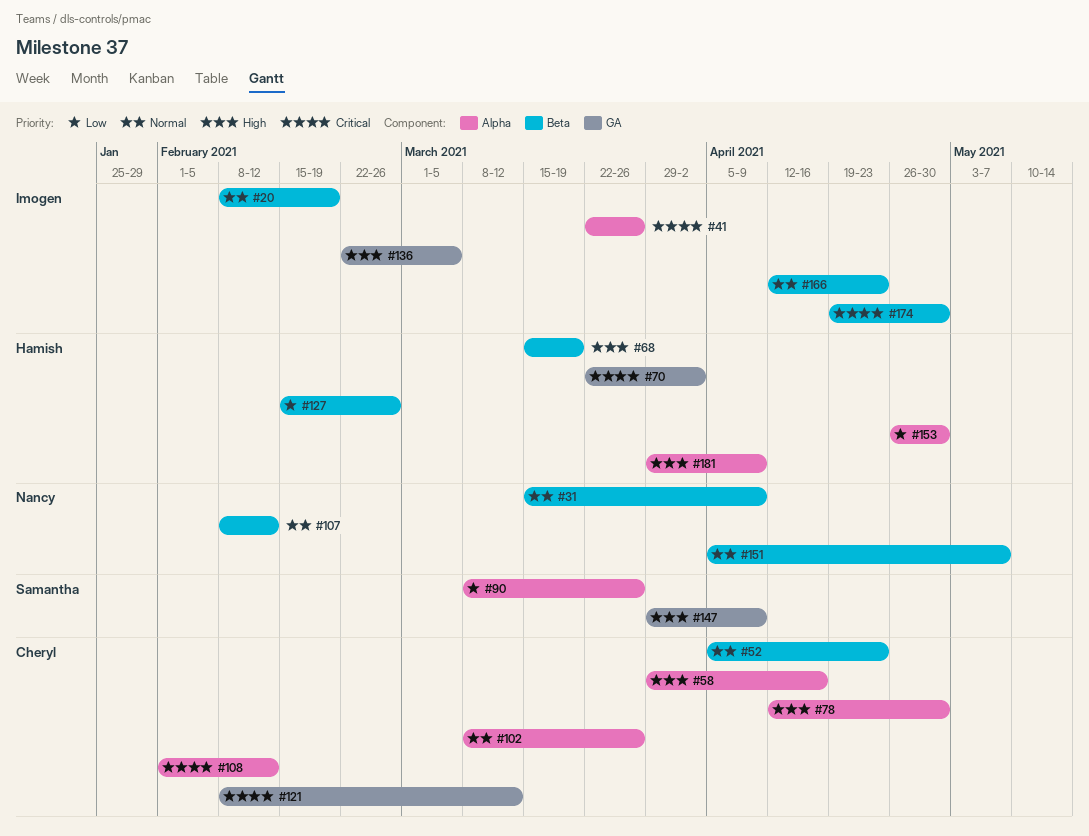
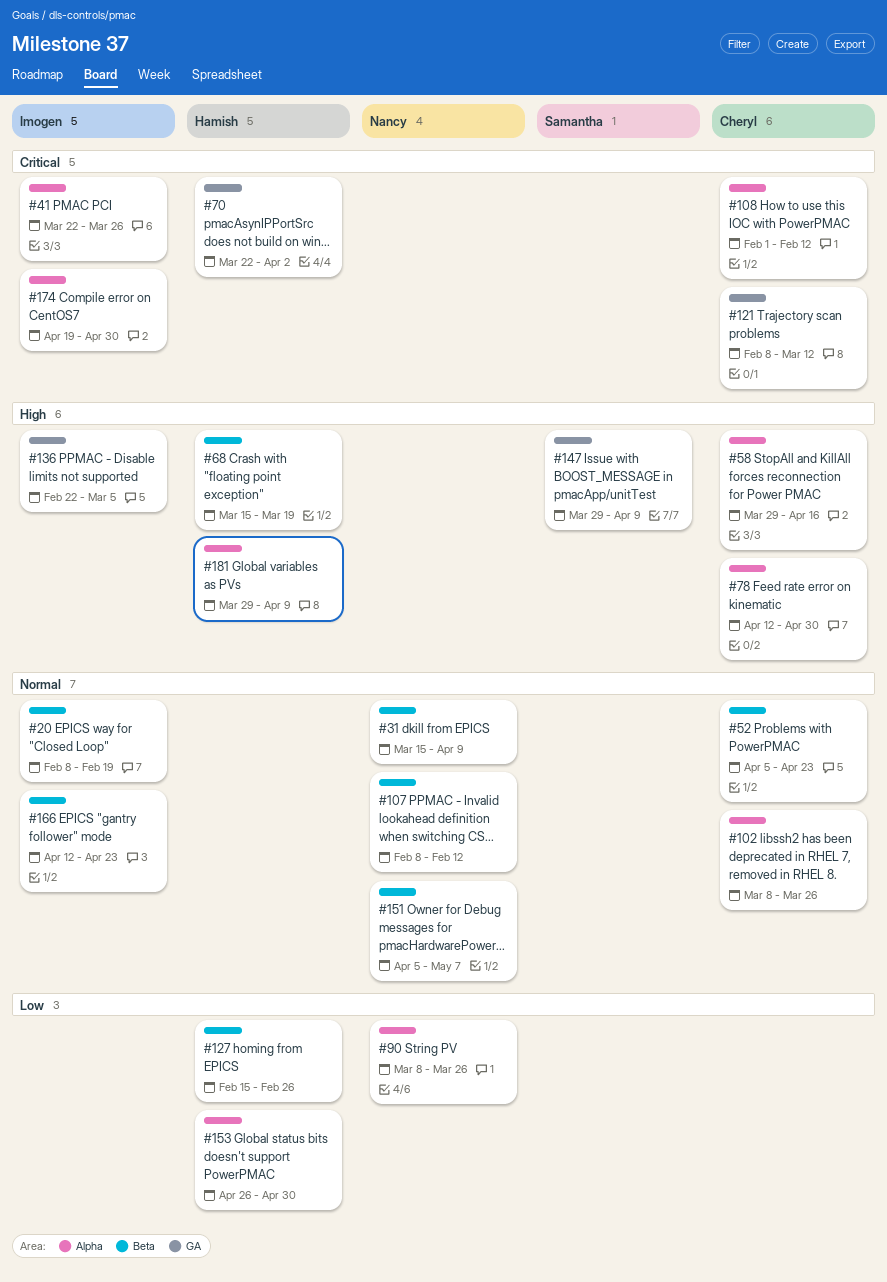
#90, owner: Samantha -> Nancy
#174, label: Beta -> Alpha

